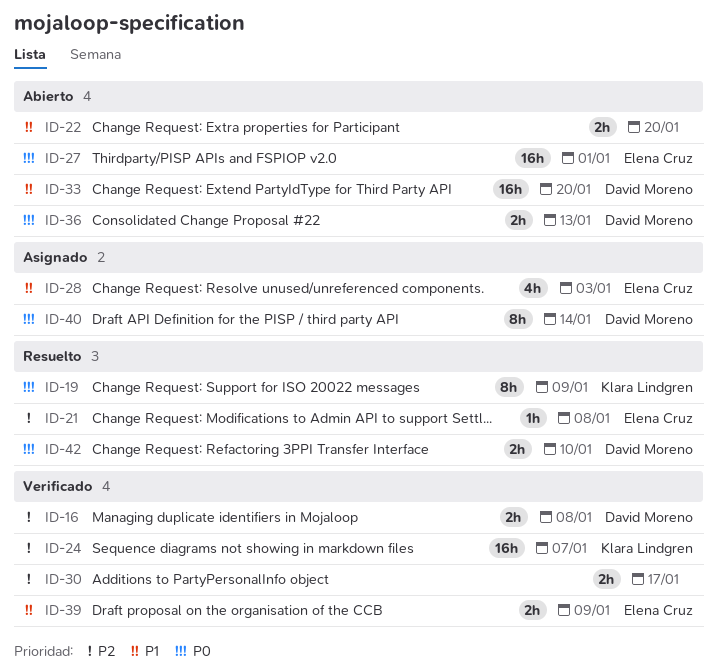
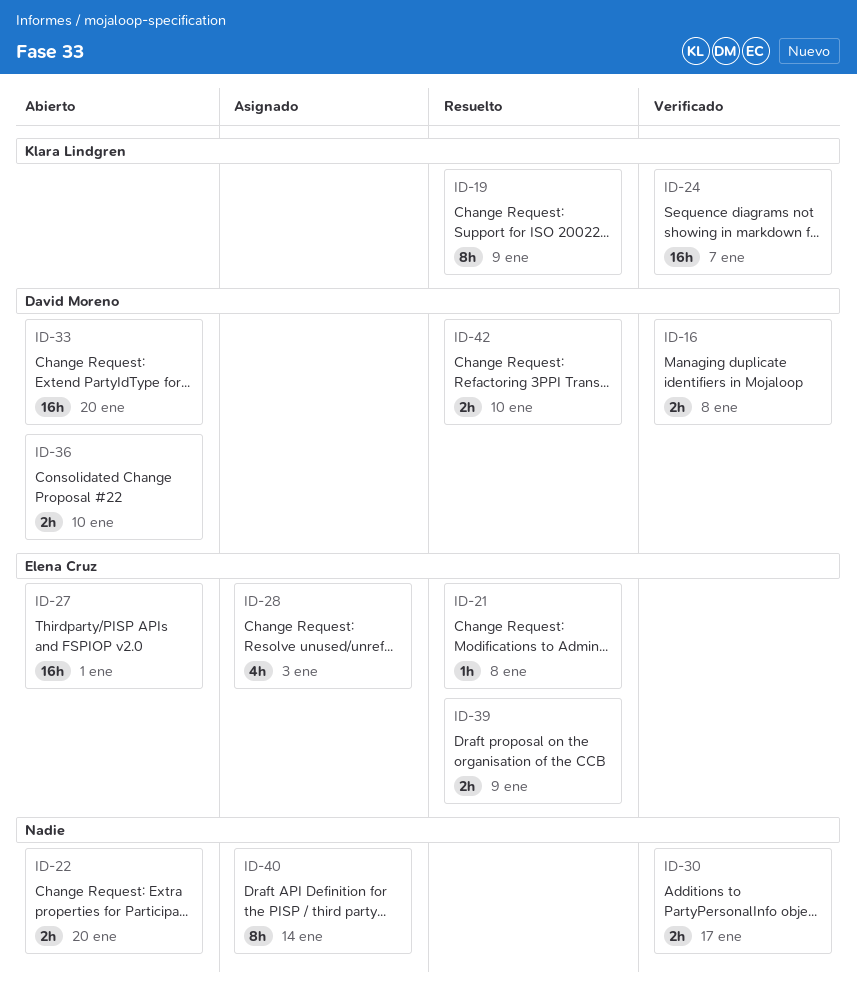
ID-36, due: Jan 13 -> Jan 10
ID-39, status: Verificado -> Resuelto
ID-40, owner: David Moreno -> none

